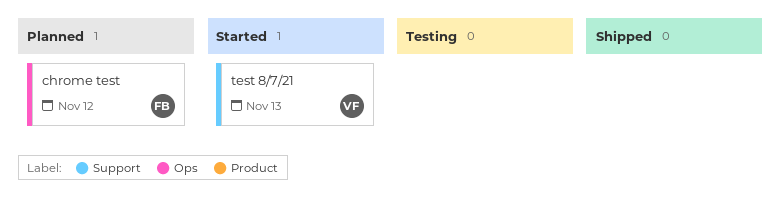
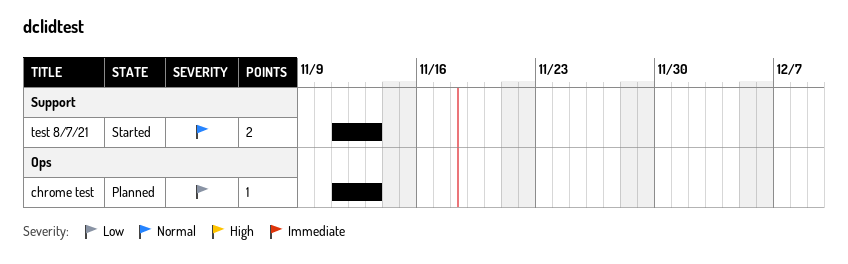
chrome test, due: Nov 12 -> Nov 13

